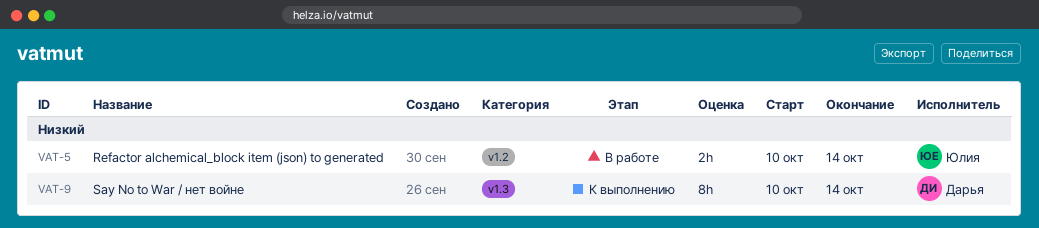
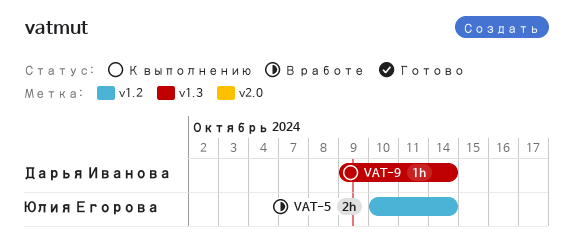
VAT-9, estimate: 8h -> 1h
VAT-9, start: Oct 10 -> Oct 9

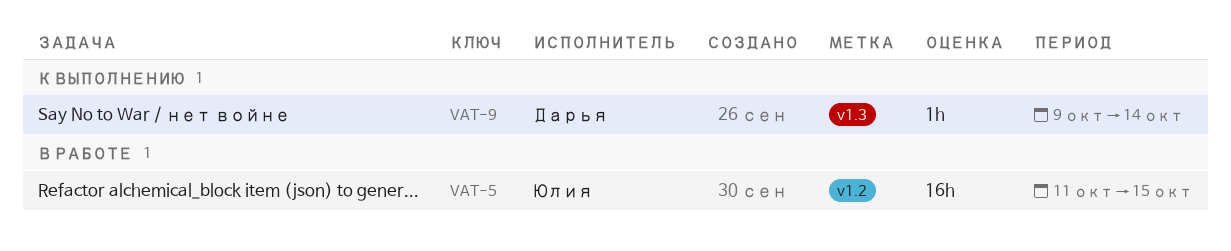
VAT-5, estimate: 2h -> 16h
VAT-5, start: Oct 10 -> Oct 11
VAT-5, due: Oct 14 -> Oct 15

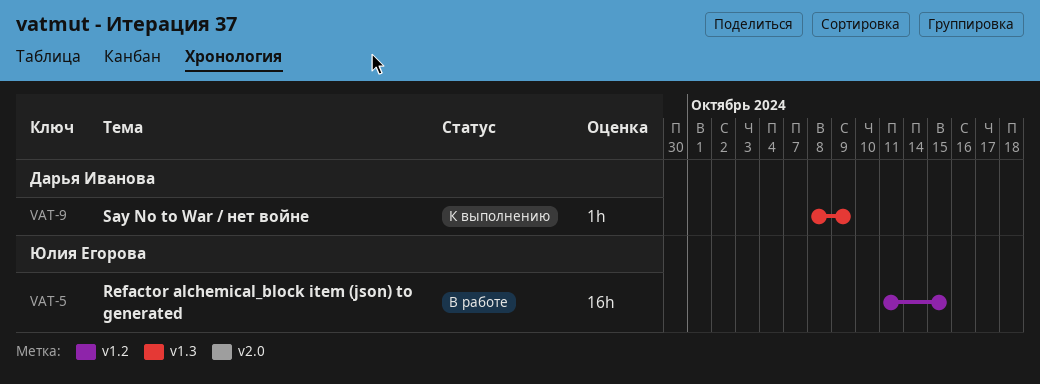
VAT-9, start: Oct 9 -> Oct 8
VAT-9, due: Oct 14 -> Oct 9

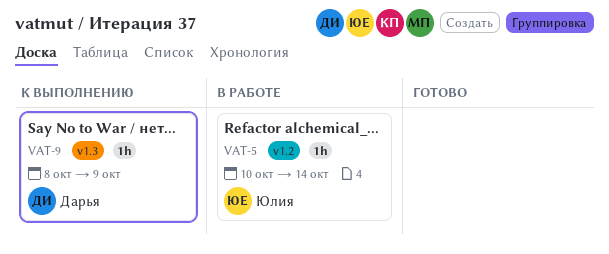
VAT-5, estimate: 16h -> 1h
VAT-5, start: Oct 11 -> Oct 10
VAT-5, due: Oct 15 -> Oct 14

